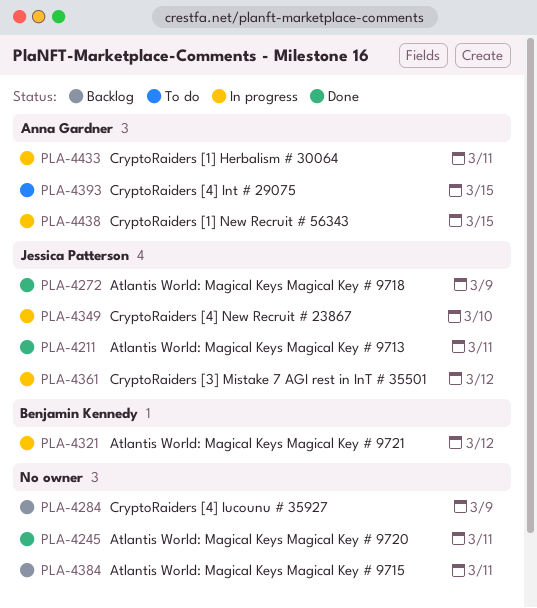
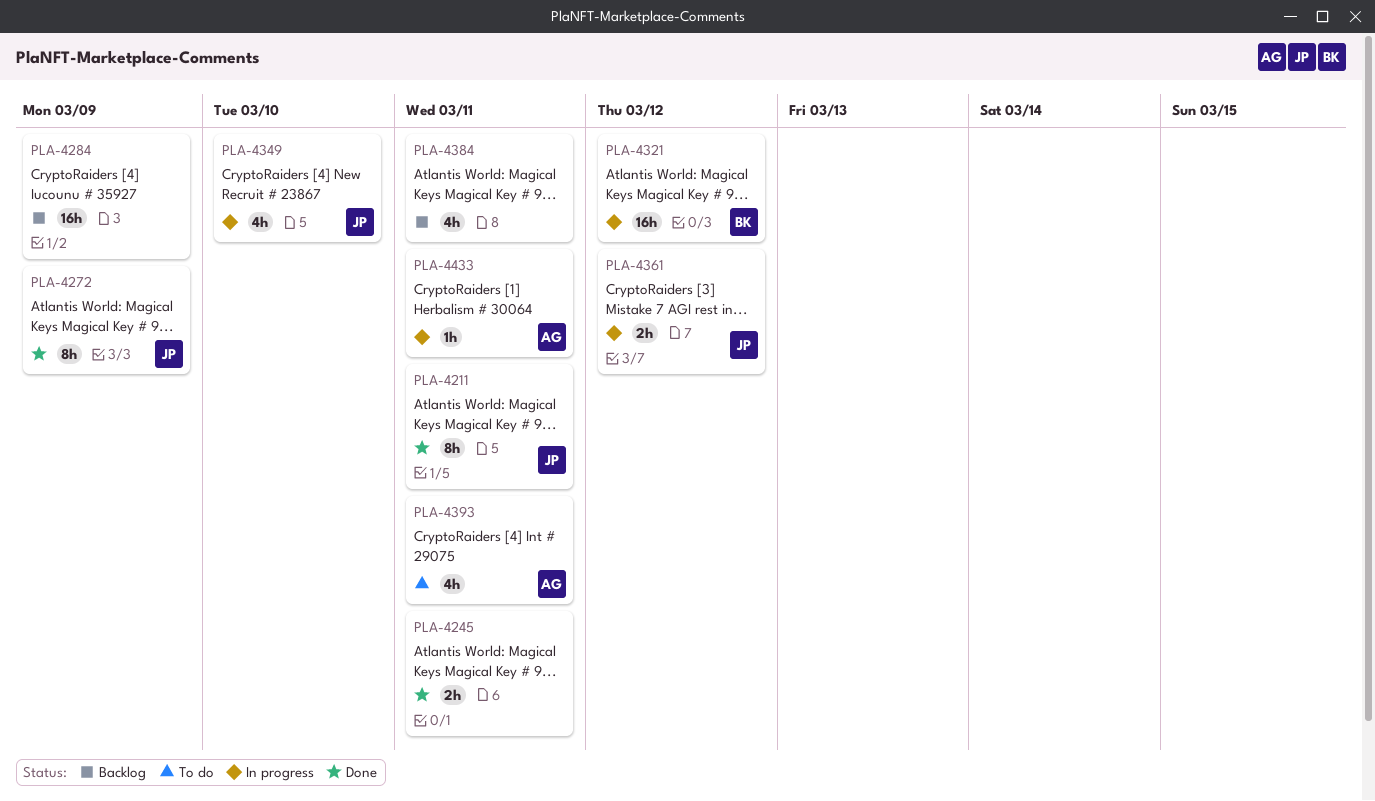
PLA-4393, due: Mar 15 -> Mar 11
PLA-4438: present -> none

